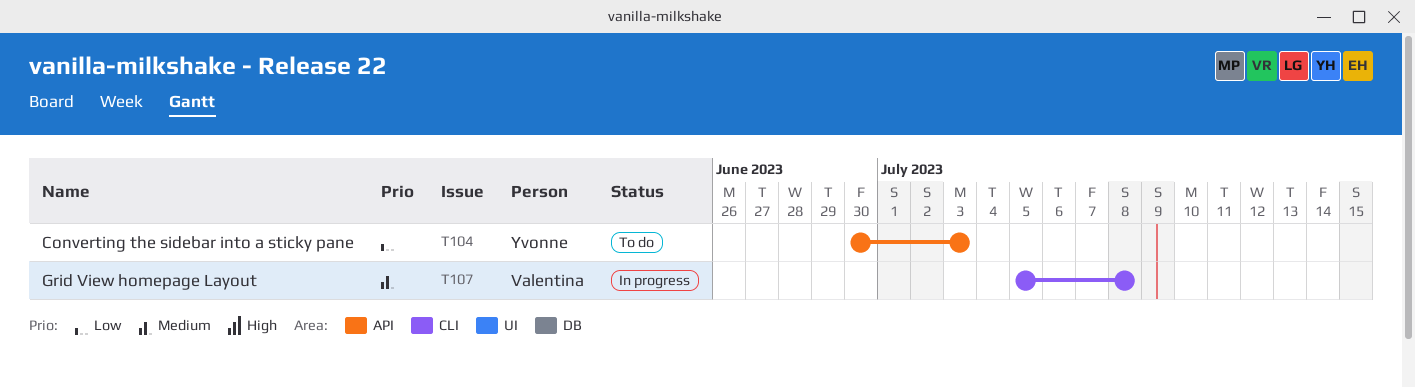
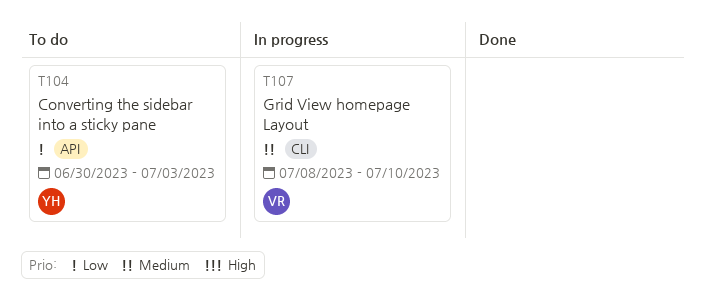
T107, start: Jul 5 -> Jul 8
T107, due: Jul 8 -> Jul 10

